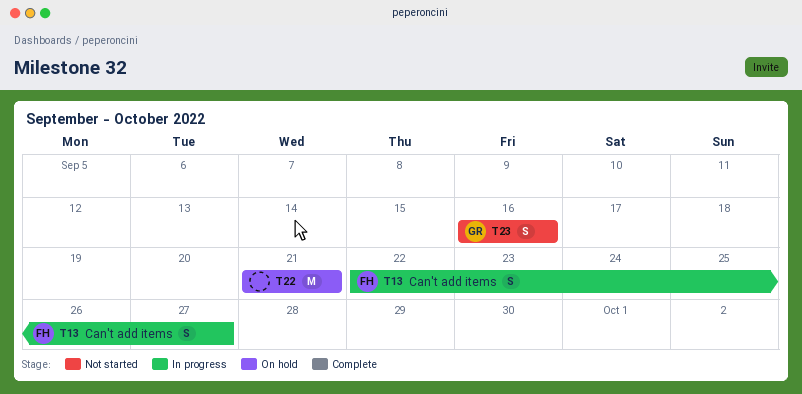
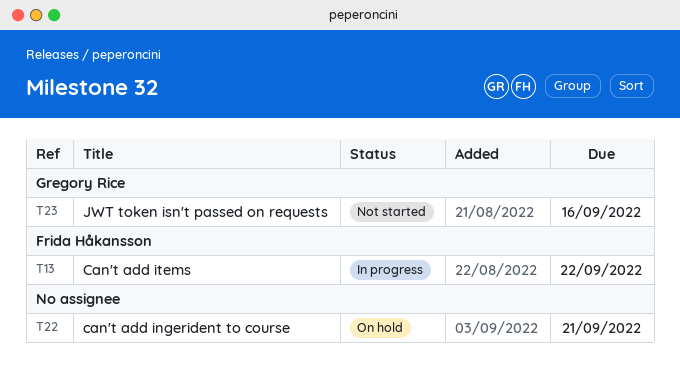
T13, due: Sep 27 -> Sep 22

